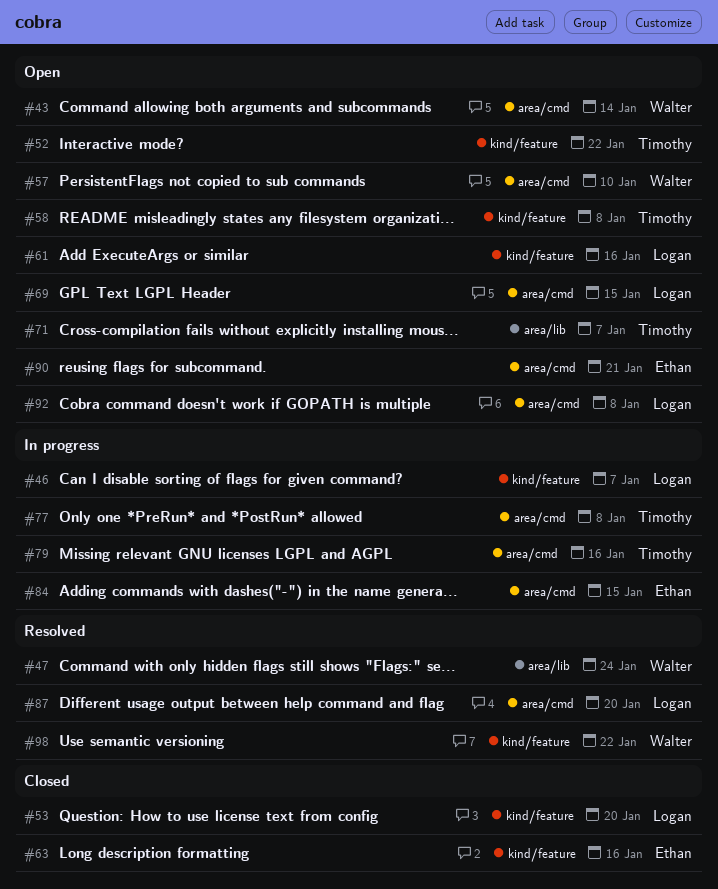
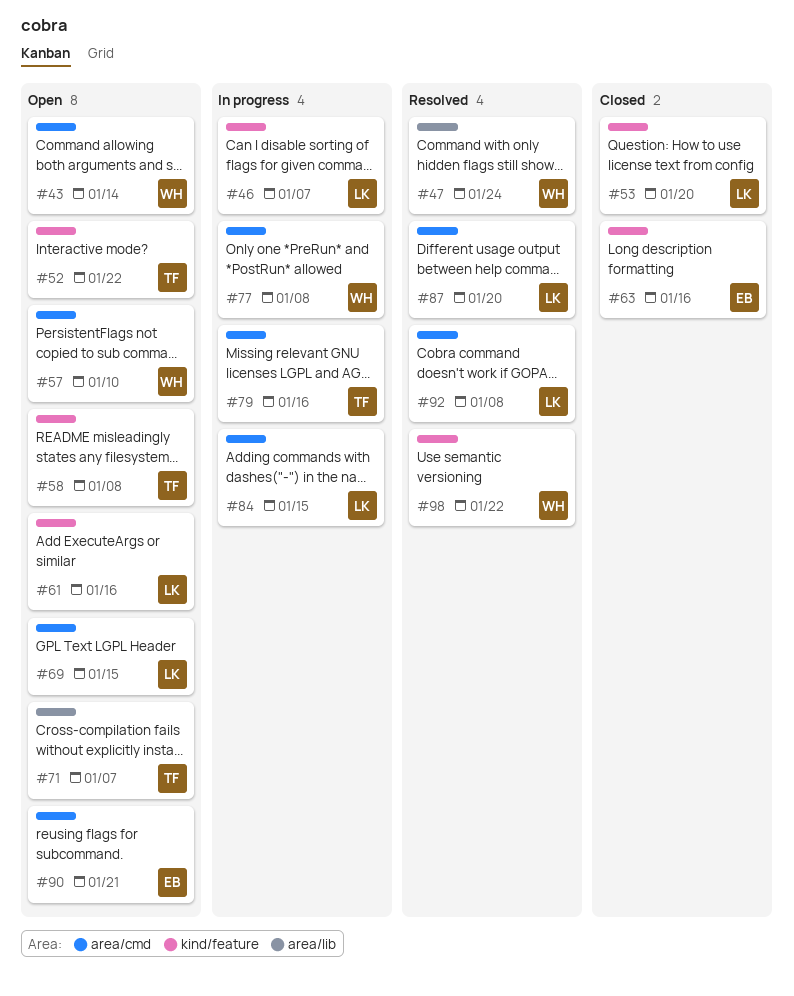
#77, owner: Timothy -> Walter
#84, owner: Ethan -> Logan
#92, status: Open -> Resolved

